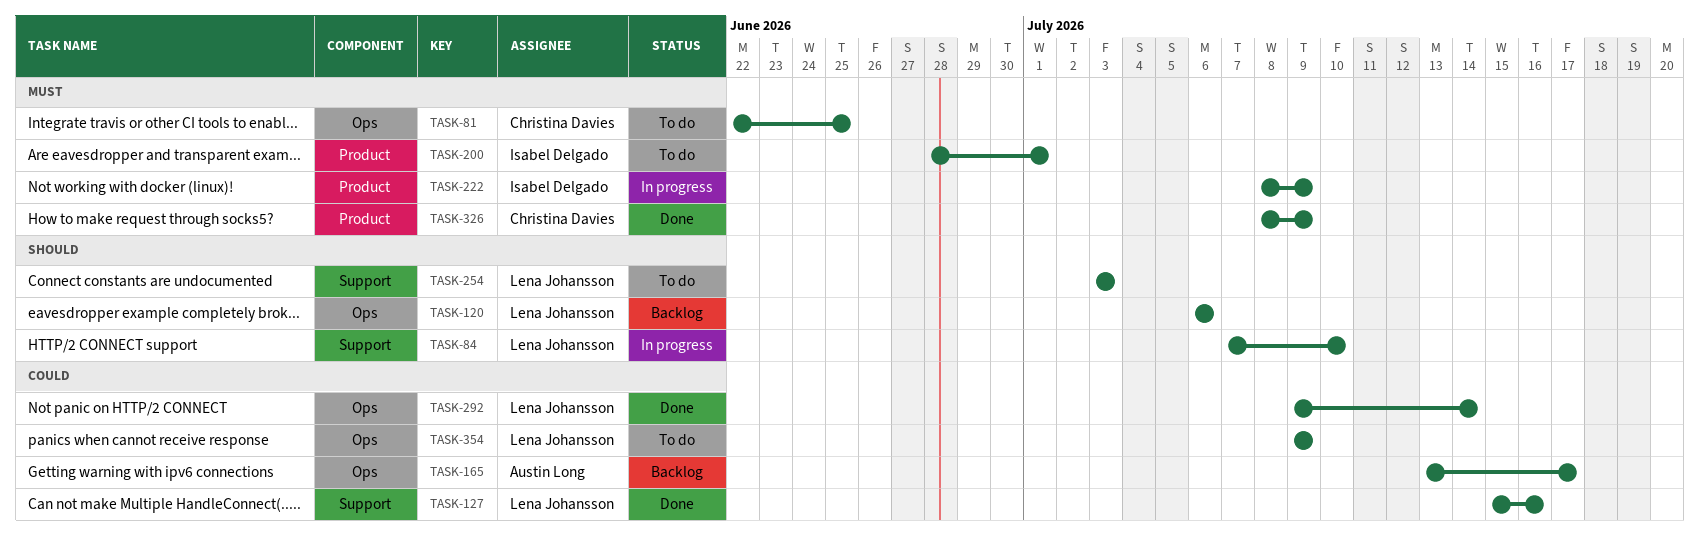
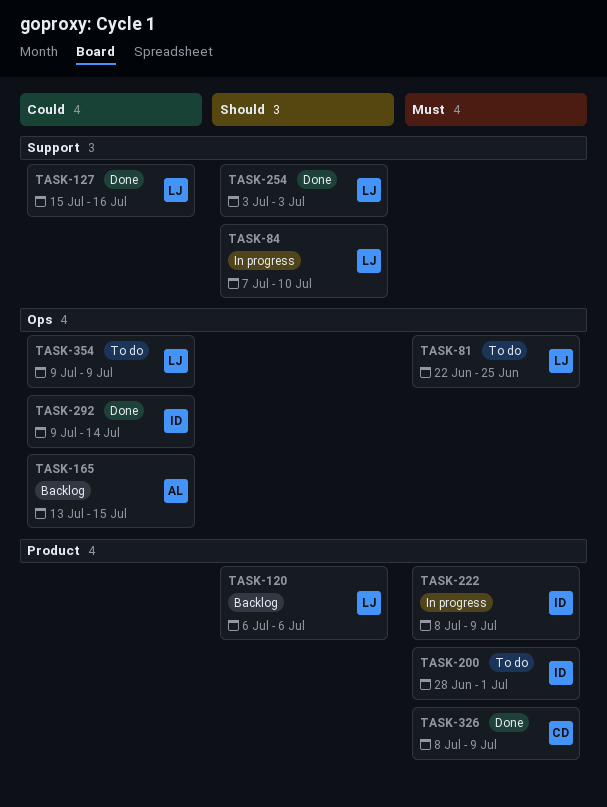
TASK-81, owner: Christina Davies -> Lena Johansson
TASK-120, label: Ops -> Product
TASK-165, due: Jul 17 -> Jul 15
TASK-254, status: To do -> Done
TASK-292, owner: Lena Johansson -> Isabel Delgado

